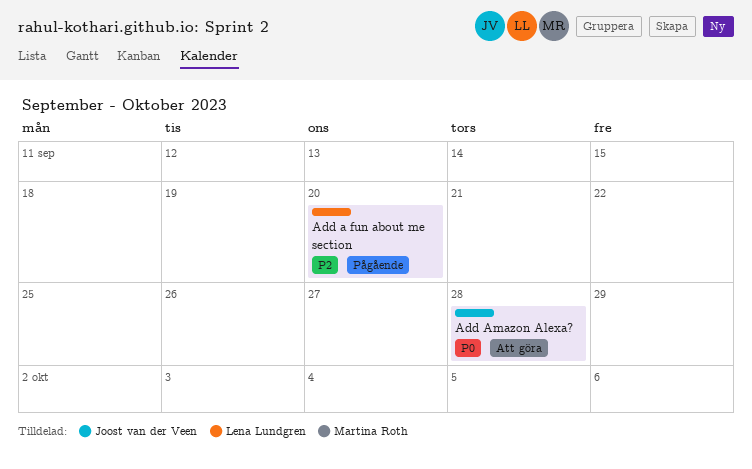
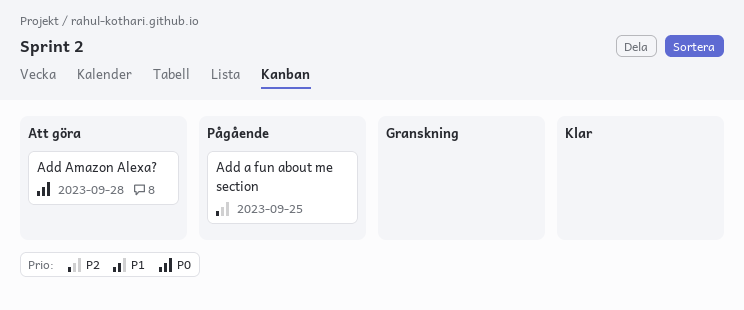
Add a fun about me section, due: Sep 20 -> Sep 25

